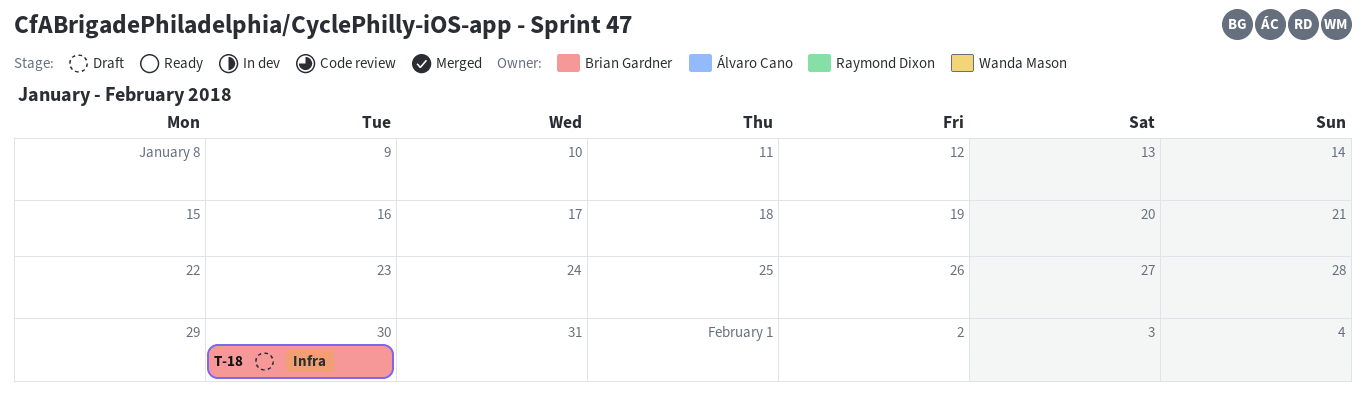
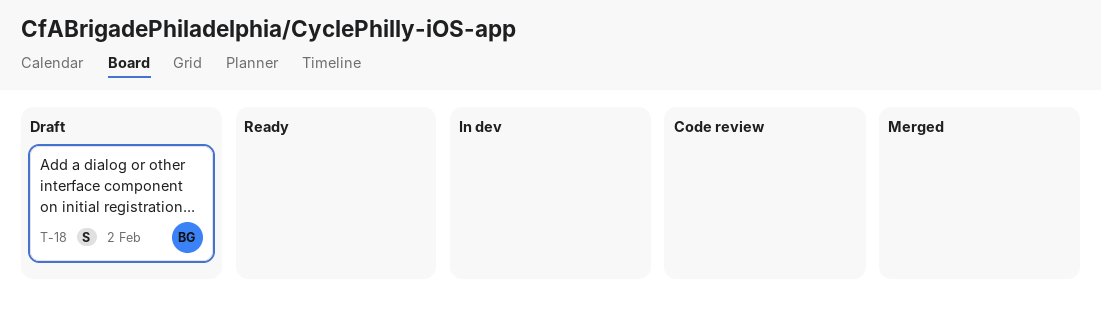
T-18, due: Jan 30 -> Feb 2

